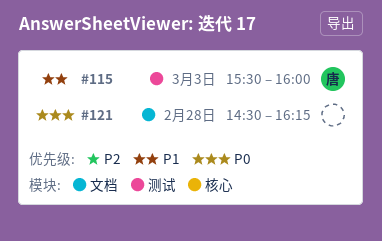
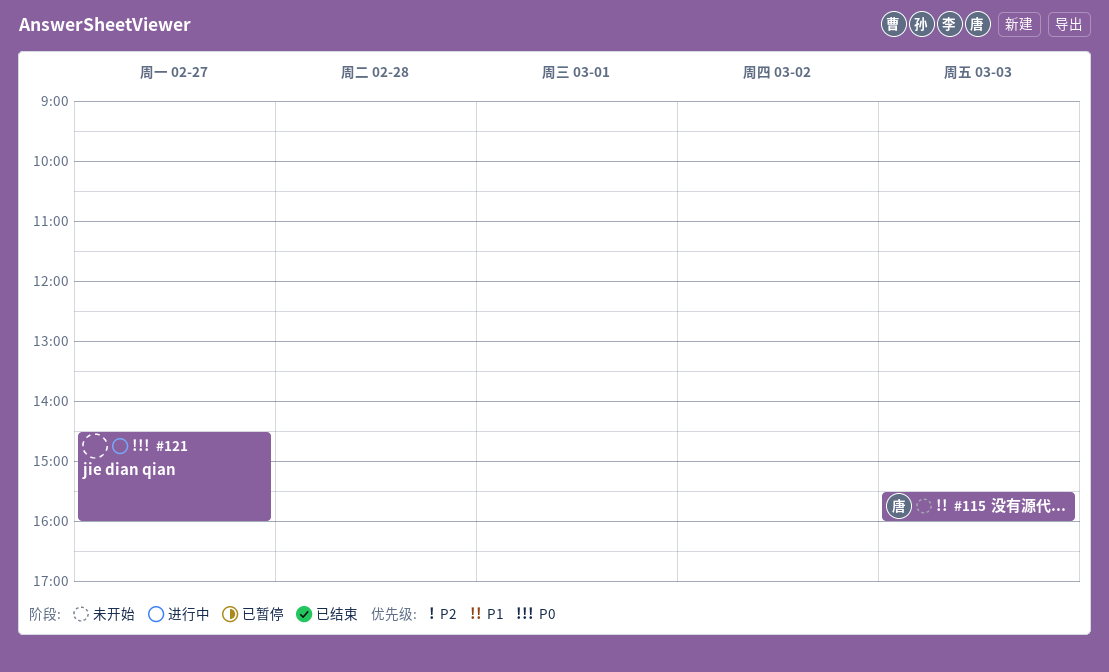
#121, day: Feb 28 -> Feb 27
#121, ends: 16:15 -> 16:00

